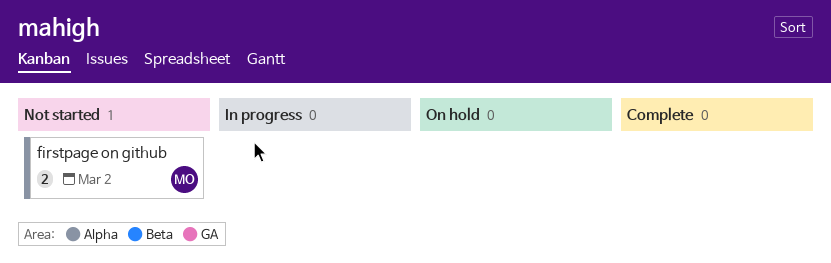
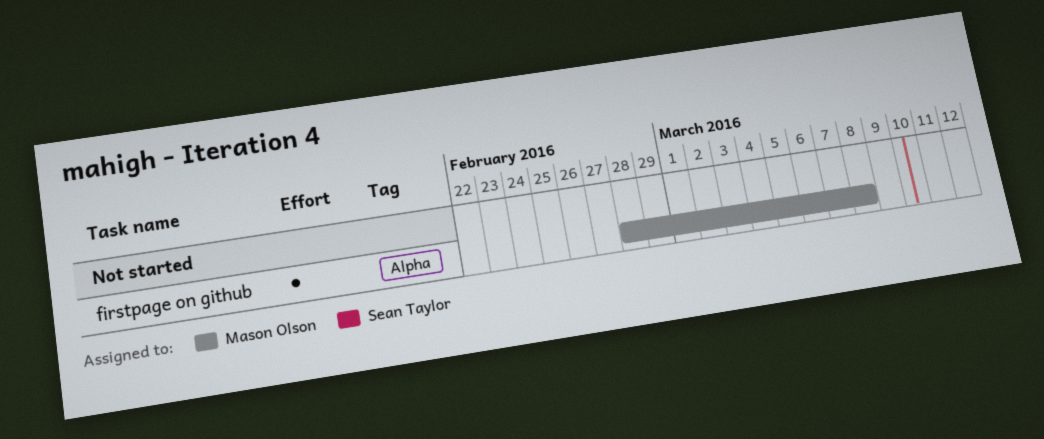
firstpage on github, estimate: 2 -> 1
firstpage on github, due: Mar 2 -> Mar 8

